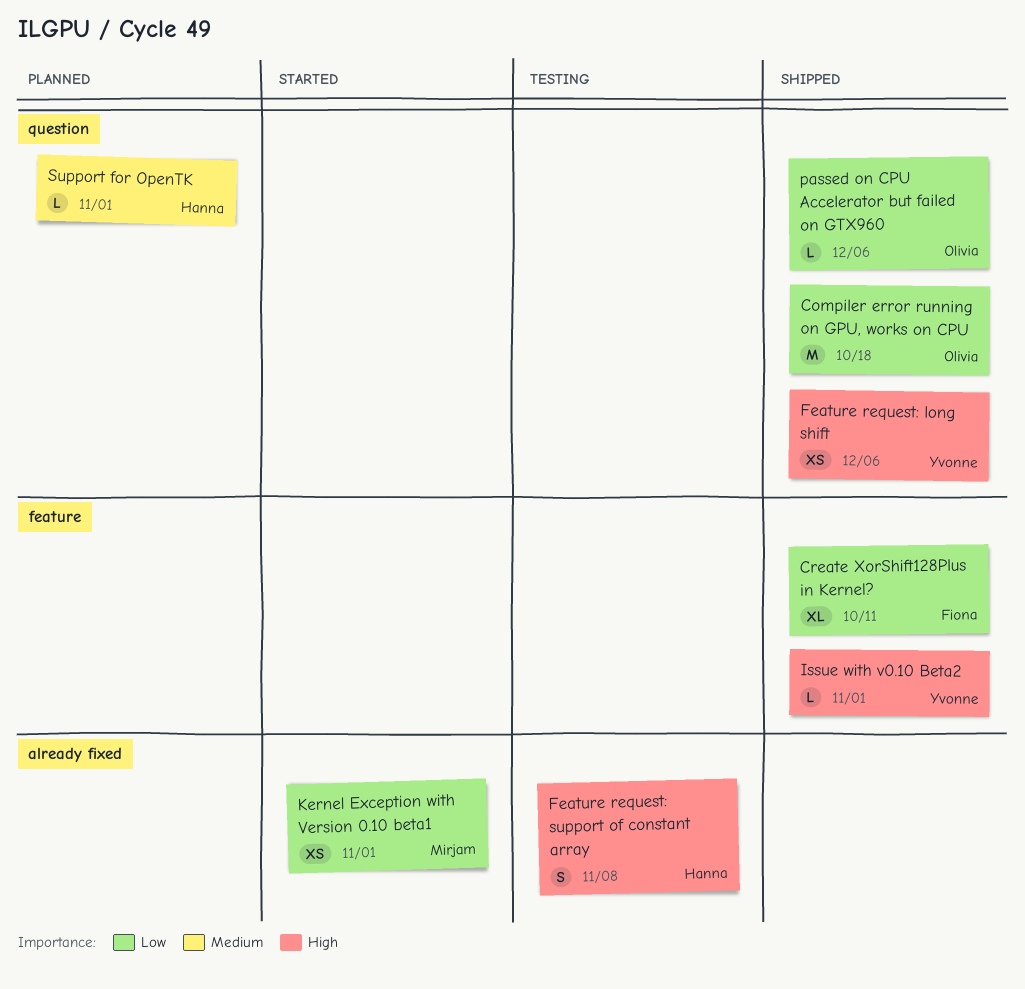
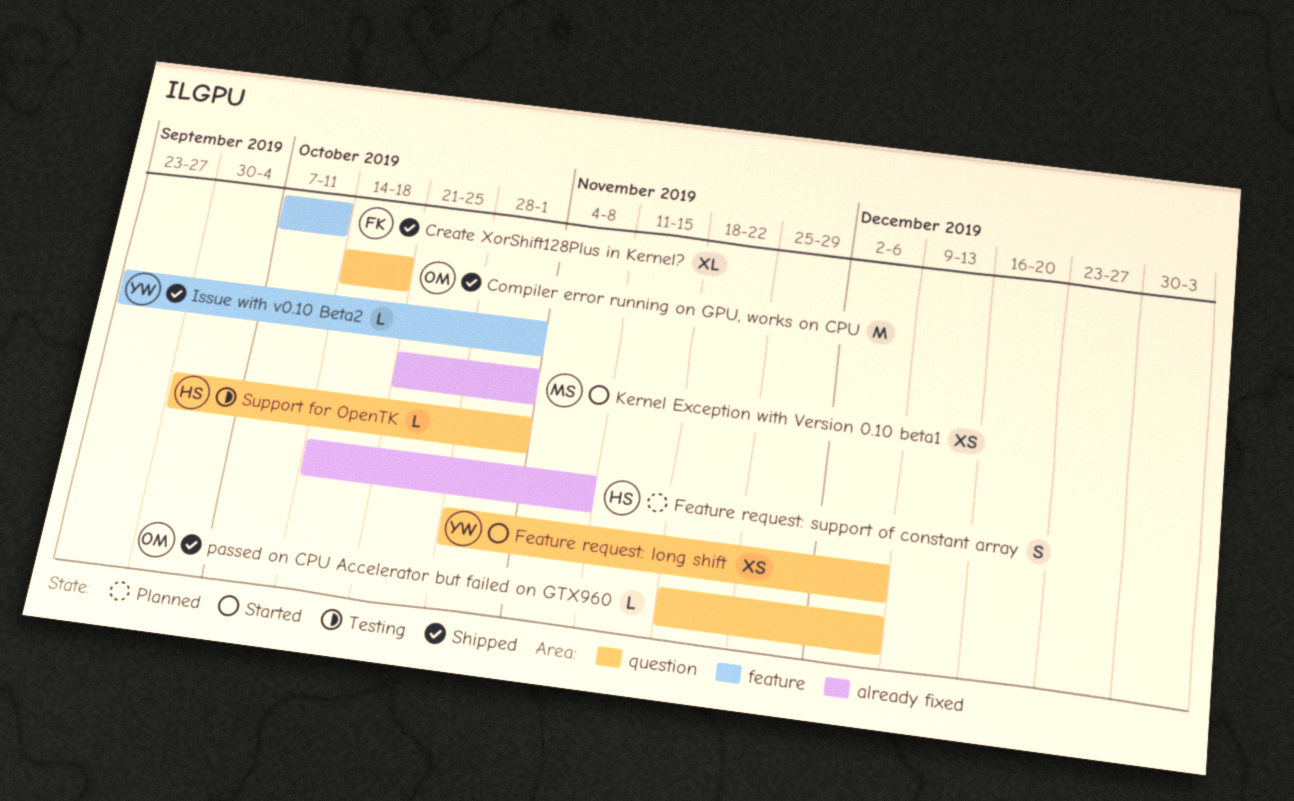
Feature request: long shift, status: Shipped -> Started
Feature request: support of constant array, status: Testing -> Planned
Support for OpenTK, status: Planned -> Testing

